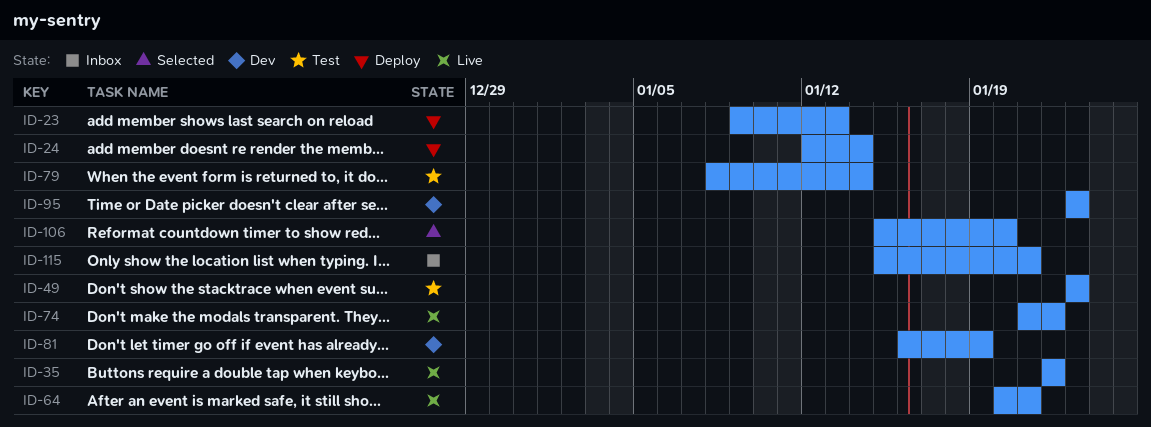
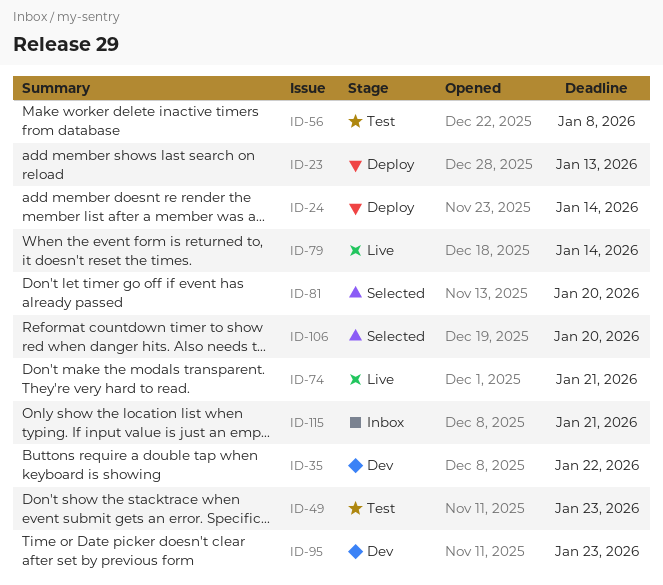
ID-35, status: Live -> Dev
ID-56: none -> present
ID-64: present -> none
ID-74, due: Jan 22 -> Jan 21
ID-79, status: Test -> Live
ID-81, status: Dev -> Selected
ID-81, due: Jan 19 -> Jan 20

